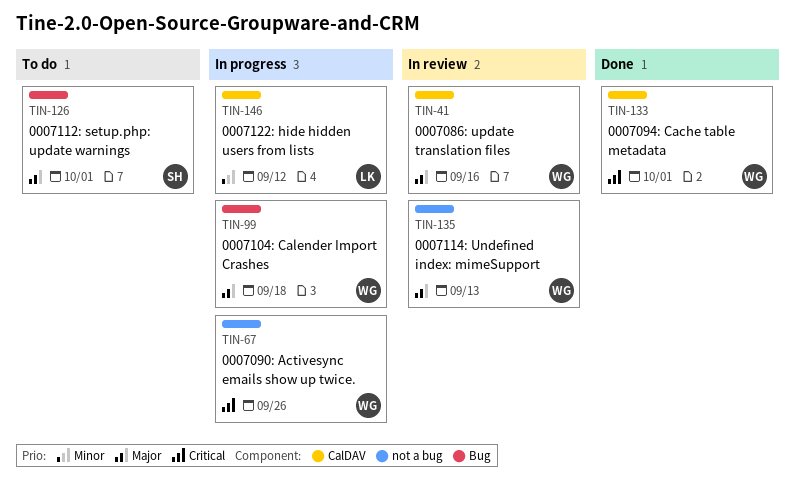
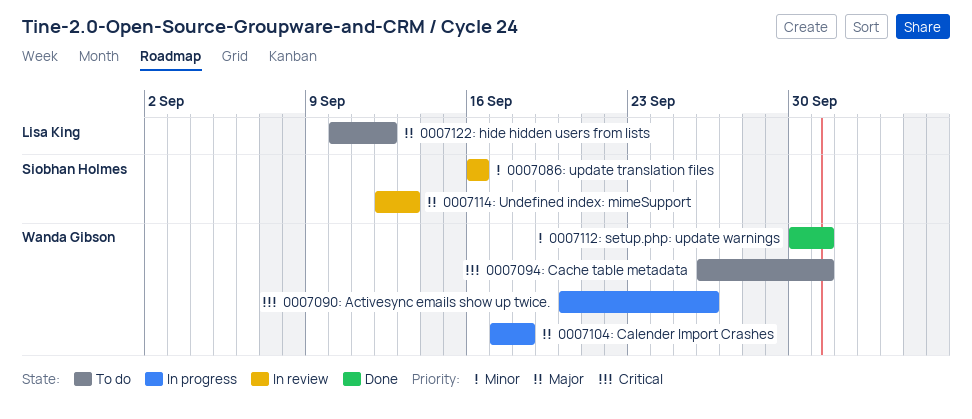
0007086: update translation files, owner: Wanda Gibson -> Siobhan Holmes
0007086: update translation files, priority: Major -> Minor
0007094: Cache table metadata, status: Done -> To do
0007112: setup.php: update warnings, status: To do -> Done
0007112: setup.php: update warnings, owner: Siobhan Holmes -> Wanda Gibson
0007112: setup.php: update warnings, priority: Major -> Minor
0007114: Undefined index: mimeSupport, owner: Wanda Gibson -> Siobhan Holmes
0007122: hide hidden users from lists, status: In progress -> To do
0007122: hide hidden users from lists, priority: Minor -> Major

